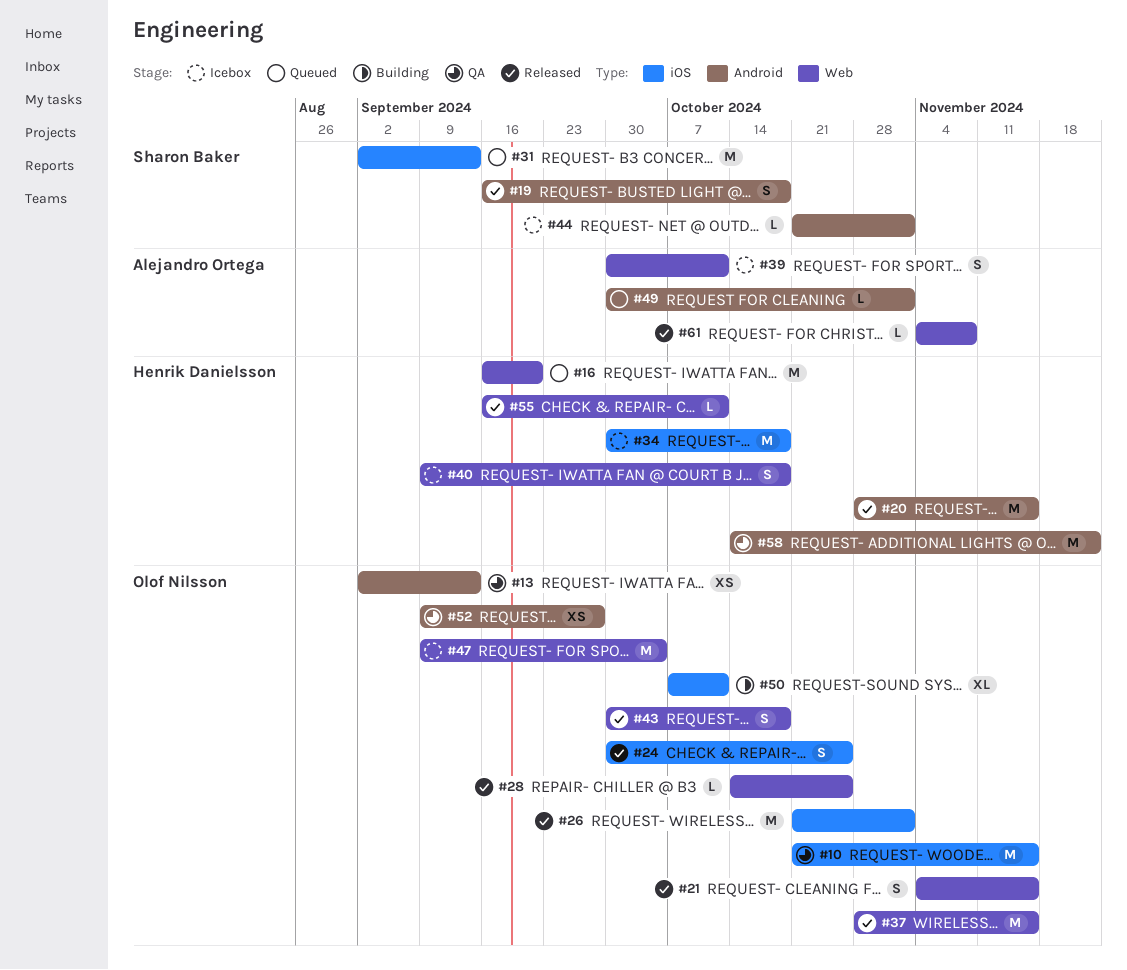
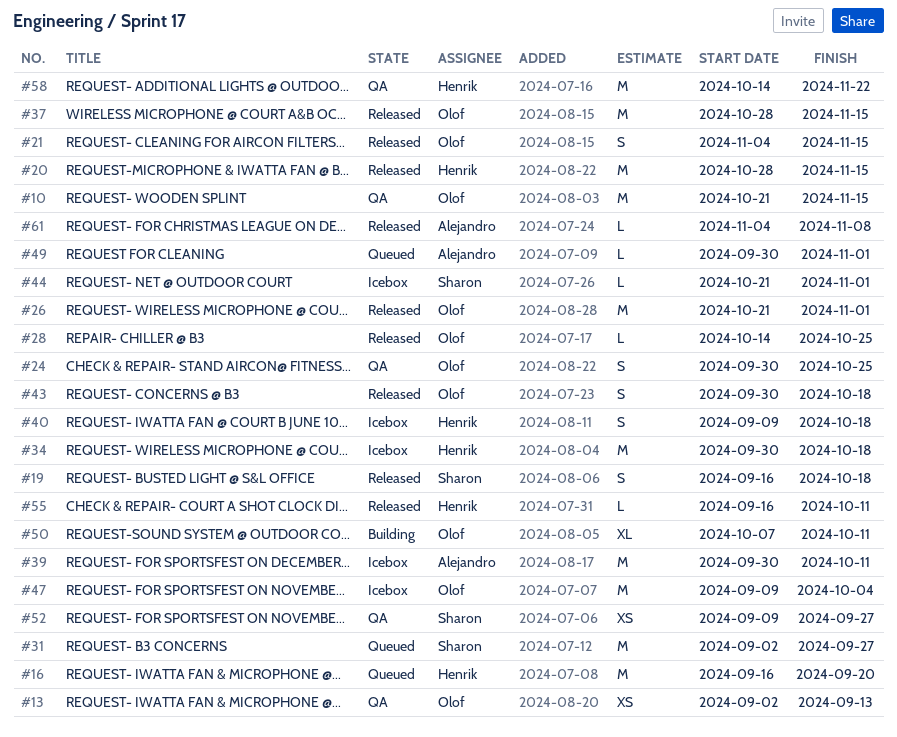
#24, status: Released -> QA
#31, due: Sep 13 -> Sep 27
#39, estimate: S -> M
#52, owner: Olof Nilsson -> Sharon Baker

